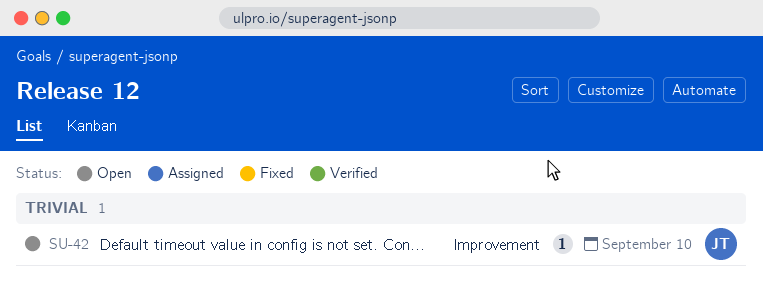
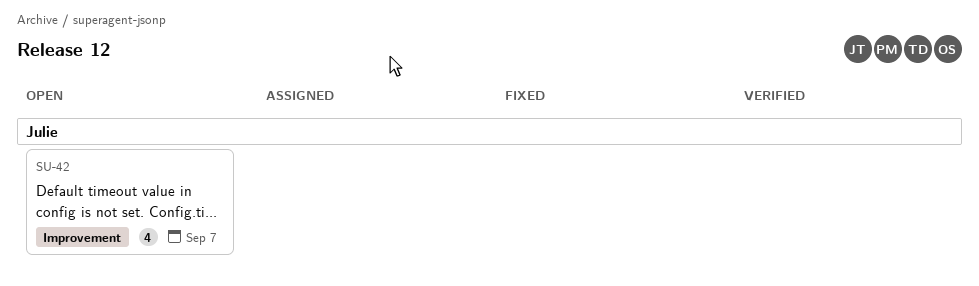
SU-42, estimate: 1 -> 4
SU-42, due: Sep 10 -> Sep 7

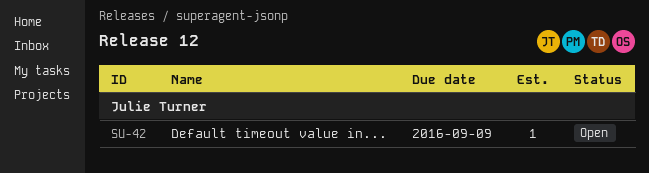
SU-42, estimate: 4 -> 1
SU-42, due: Sep 7 -> Sep 9

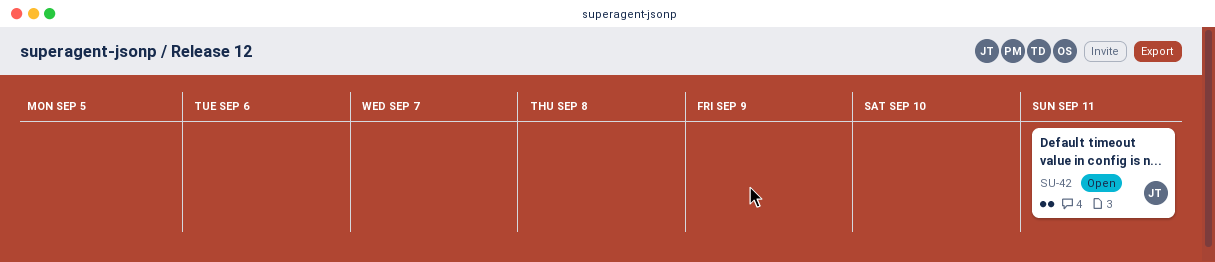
SU-42, estimate: 1 -> 2
SU-42, due: Sep 9 -> Sep 11

